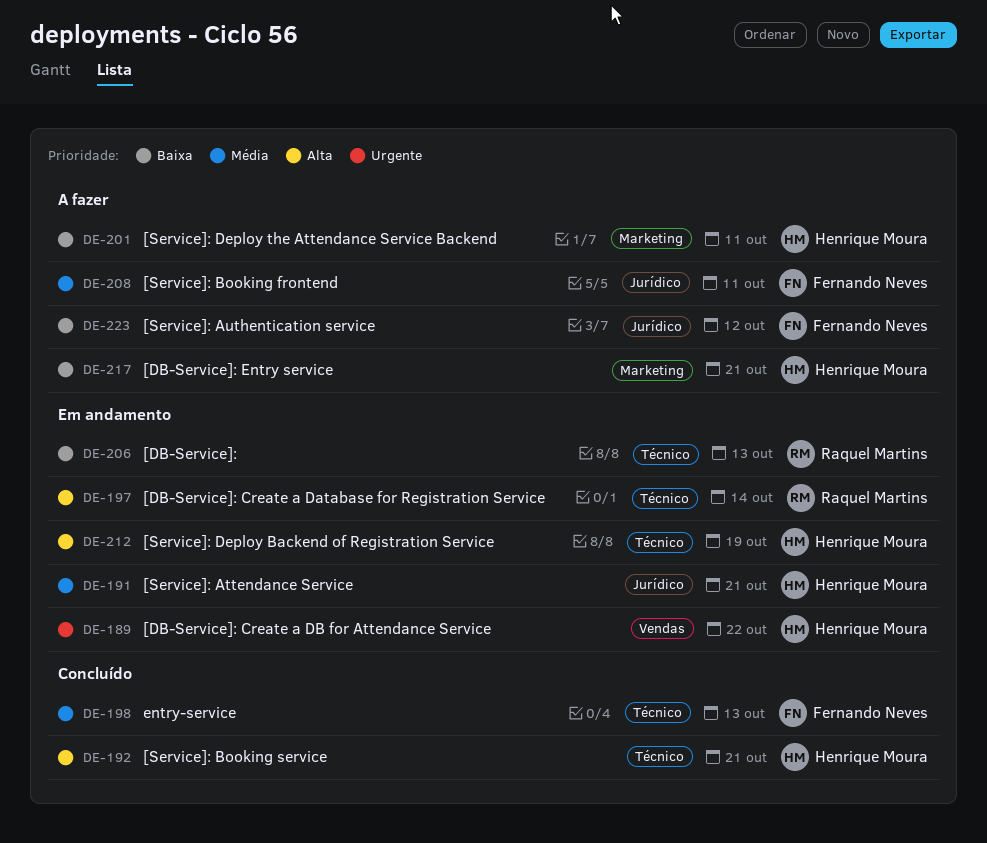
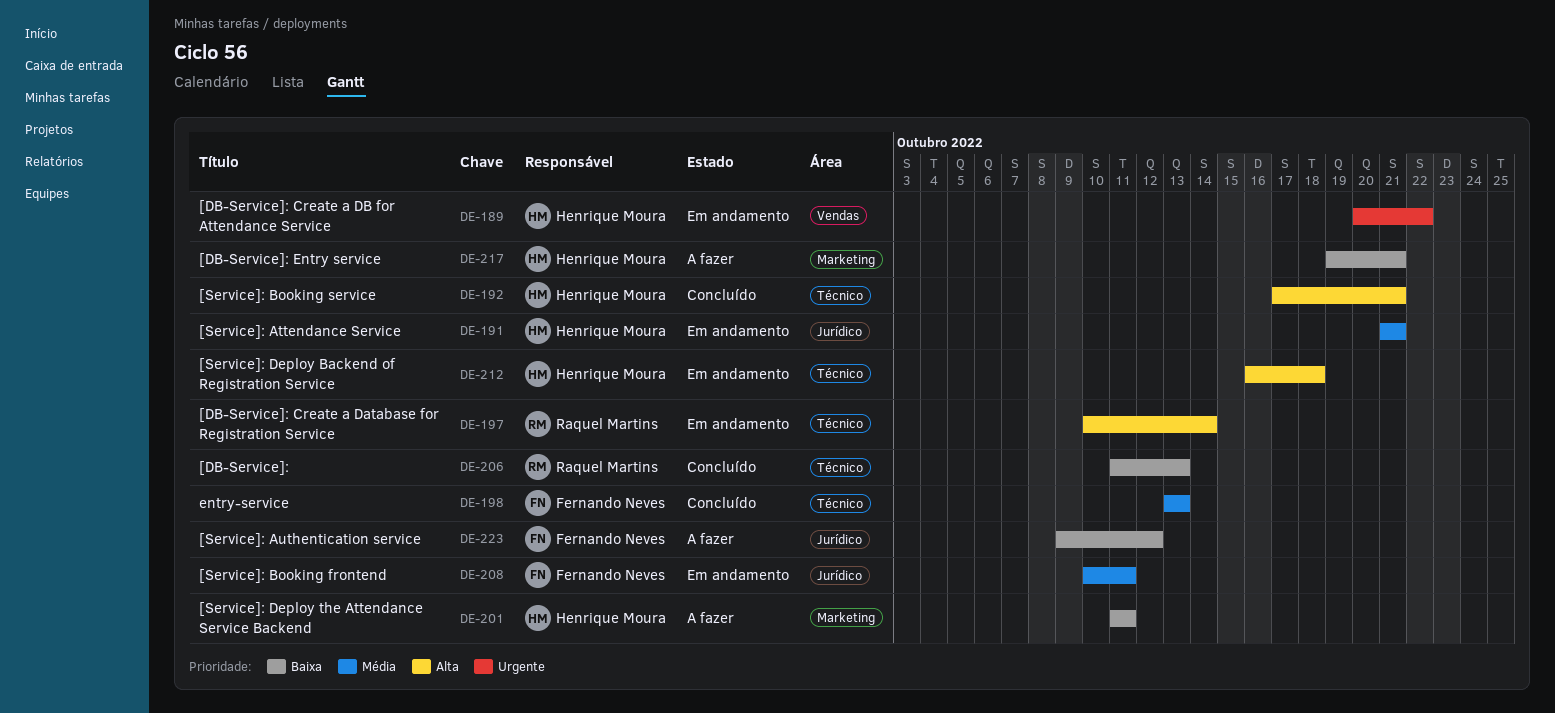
DE-206, status: Em andamento -> Concluído
DE-208, status: A fazer -> Em andamento
DE-212, due: Oct 19 -> Oct 18

